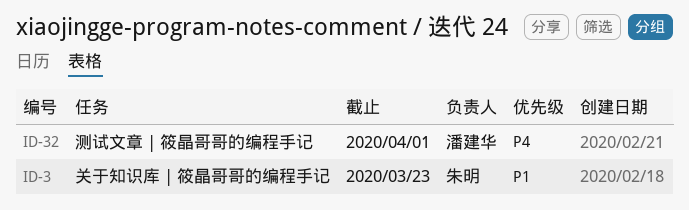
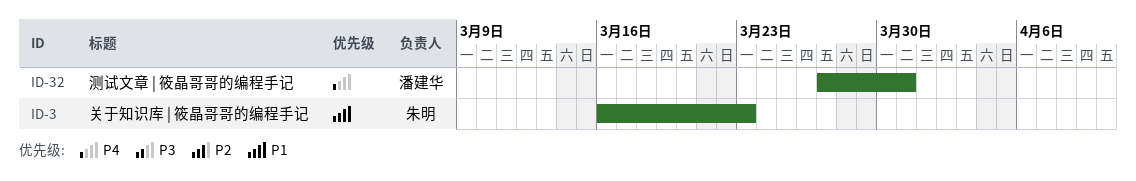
ID-32, due: Apr 1 -> Mar 31

